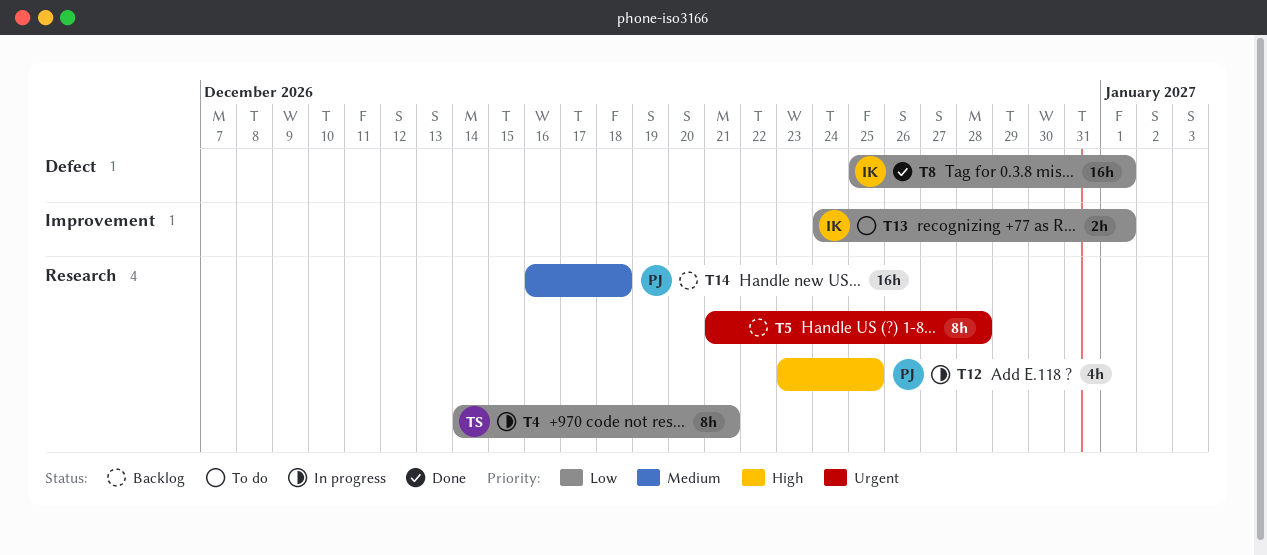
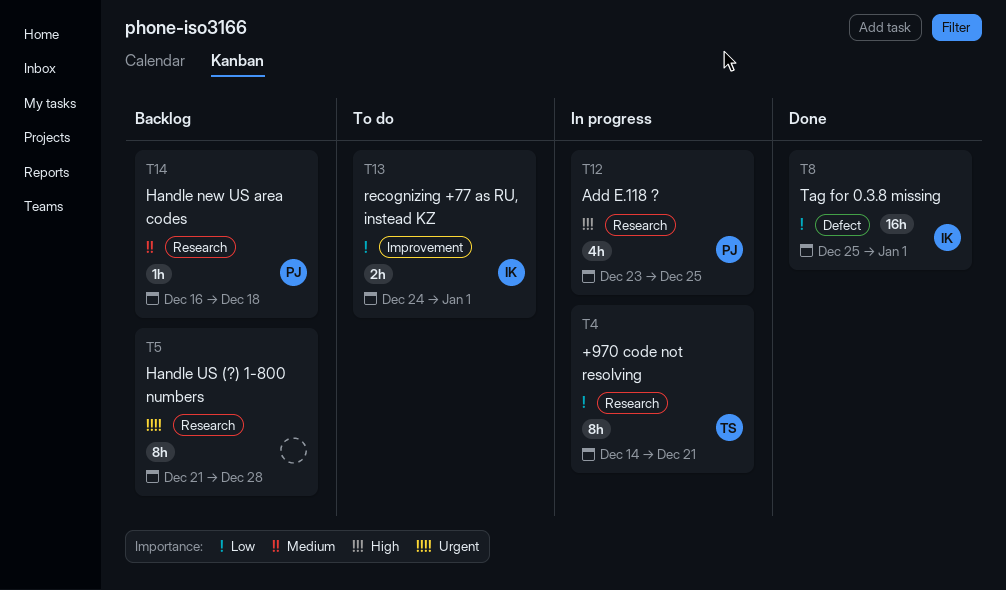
T14, estimate: 16h -> 1h

